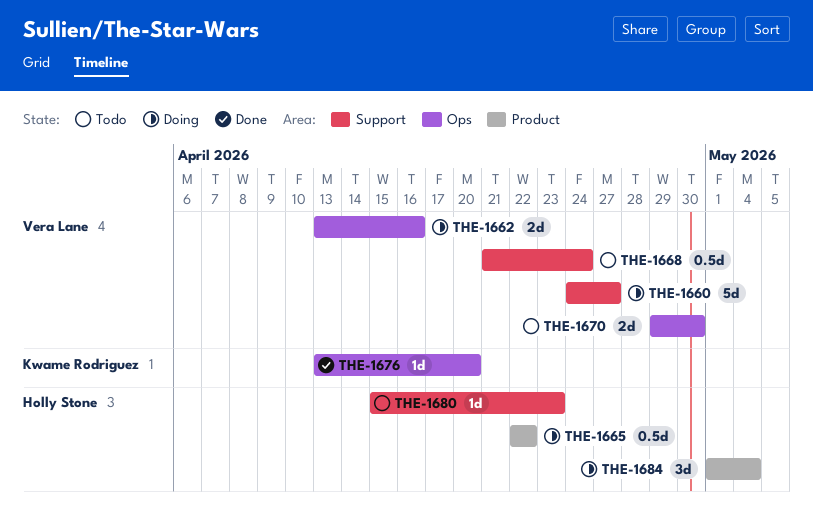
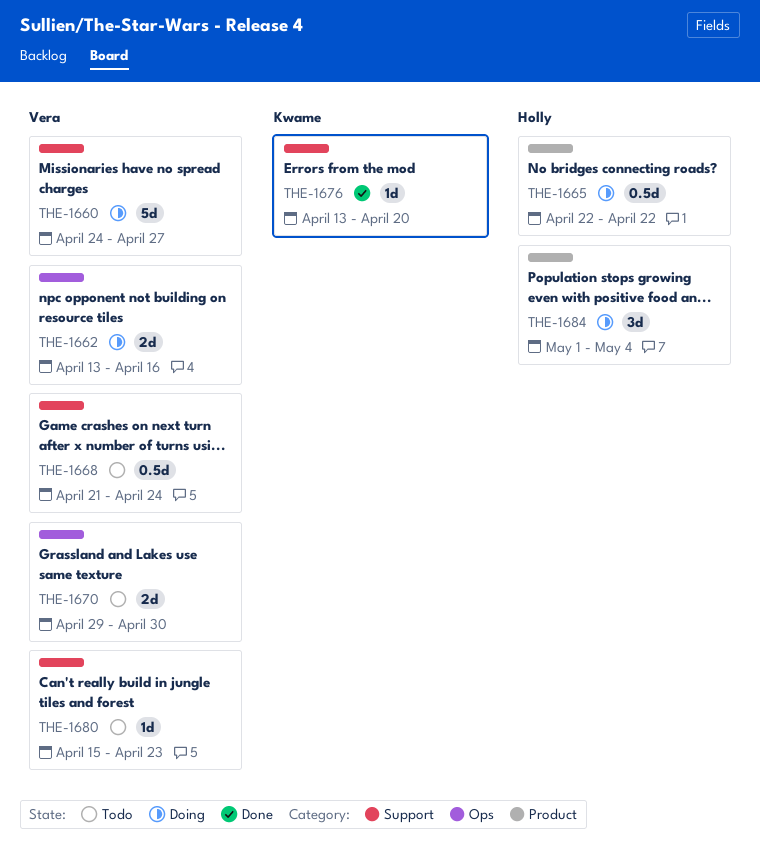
THE-1676, label: Ops -> Support
THE-1680, owner: Holly Stone -> Vera Lane

